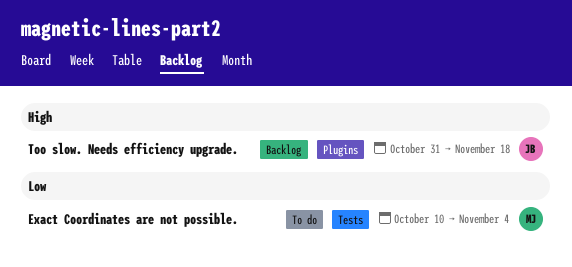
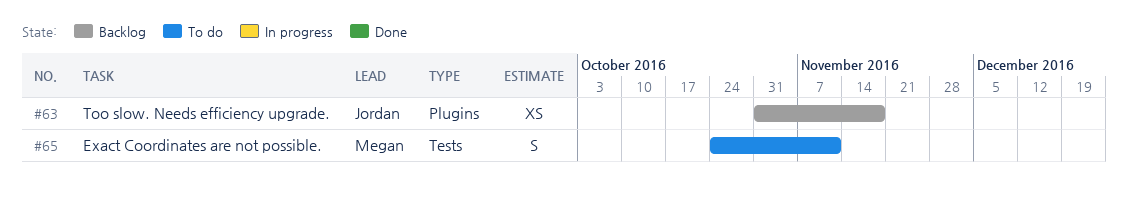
Exact Coordinates are not possible., start: Oct 10 -> Oct 24
Exact Coordinates are not possible., due: Nov 4 -> Nov 11

